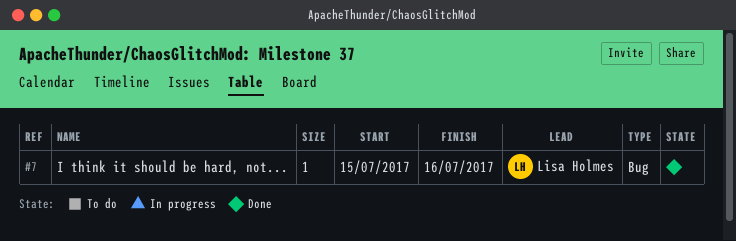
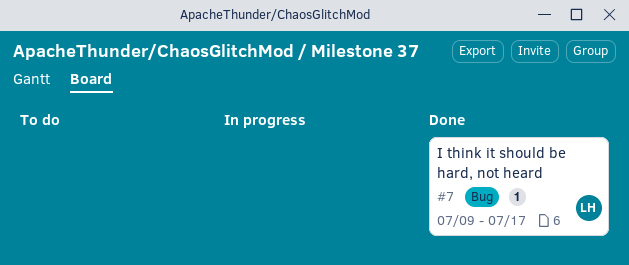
#7, start: Jul 15 -> Jul 9
#7, due: Jul 16 -> Jul 17

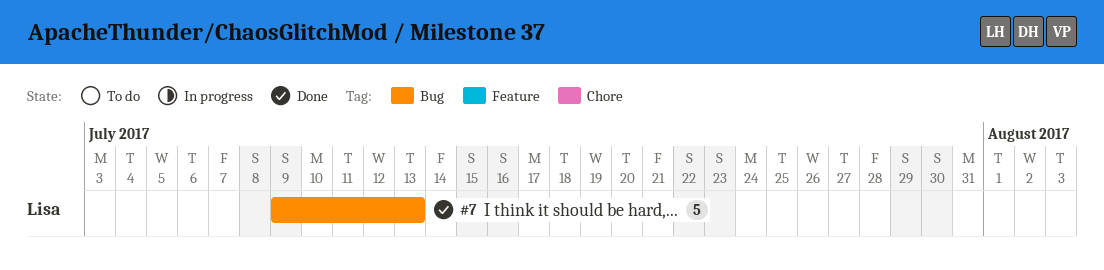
#7, estimate: 1 -> 5
#7, due: Jul 17 -> Jul 13

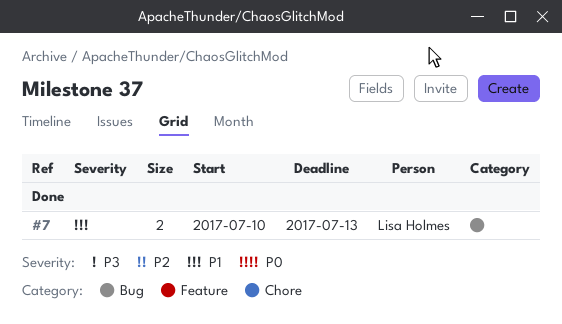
#7, estimate: 5 -> 2
#7, start: Jul 9 -> Jul 10

